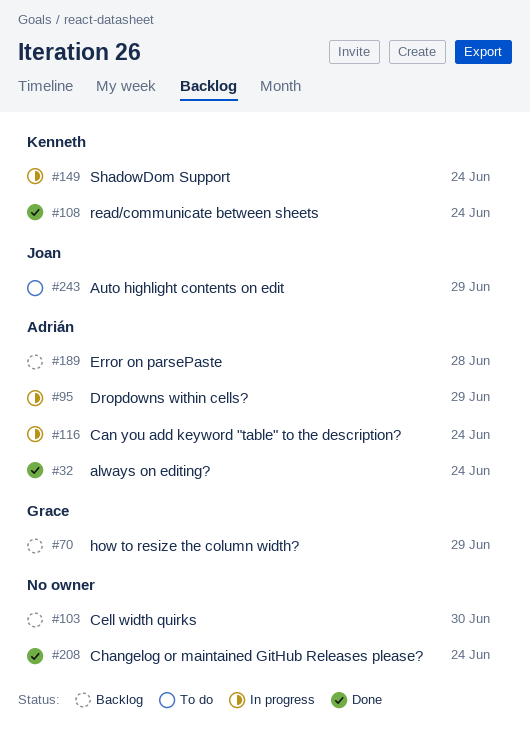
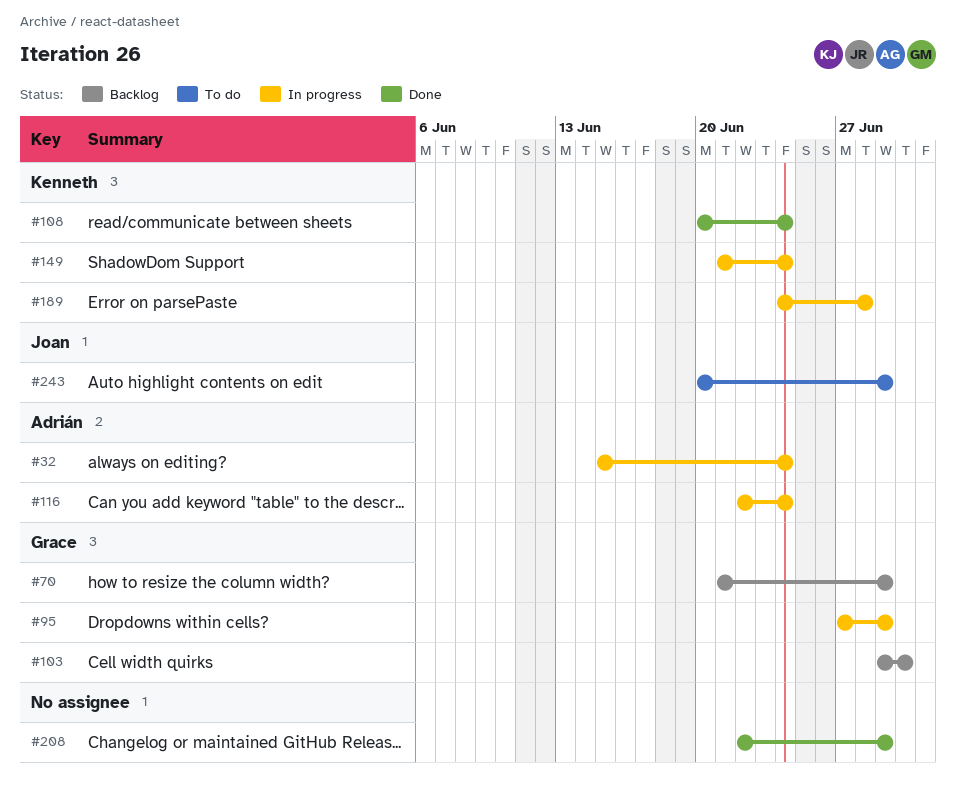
#32, status: Done -> In progress
#95, owner: Adrián -> Grace
#103, owner: none -> Grace
#189, status: Backlog -> In progress
#189, owner: Adrián -> Kenneth
#208, due: Jun 24 -> Jun 29

